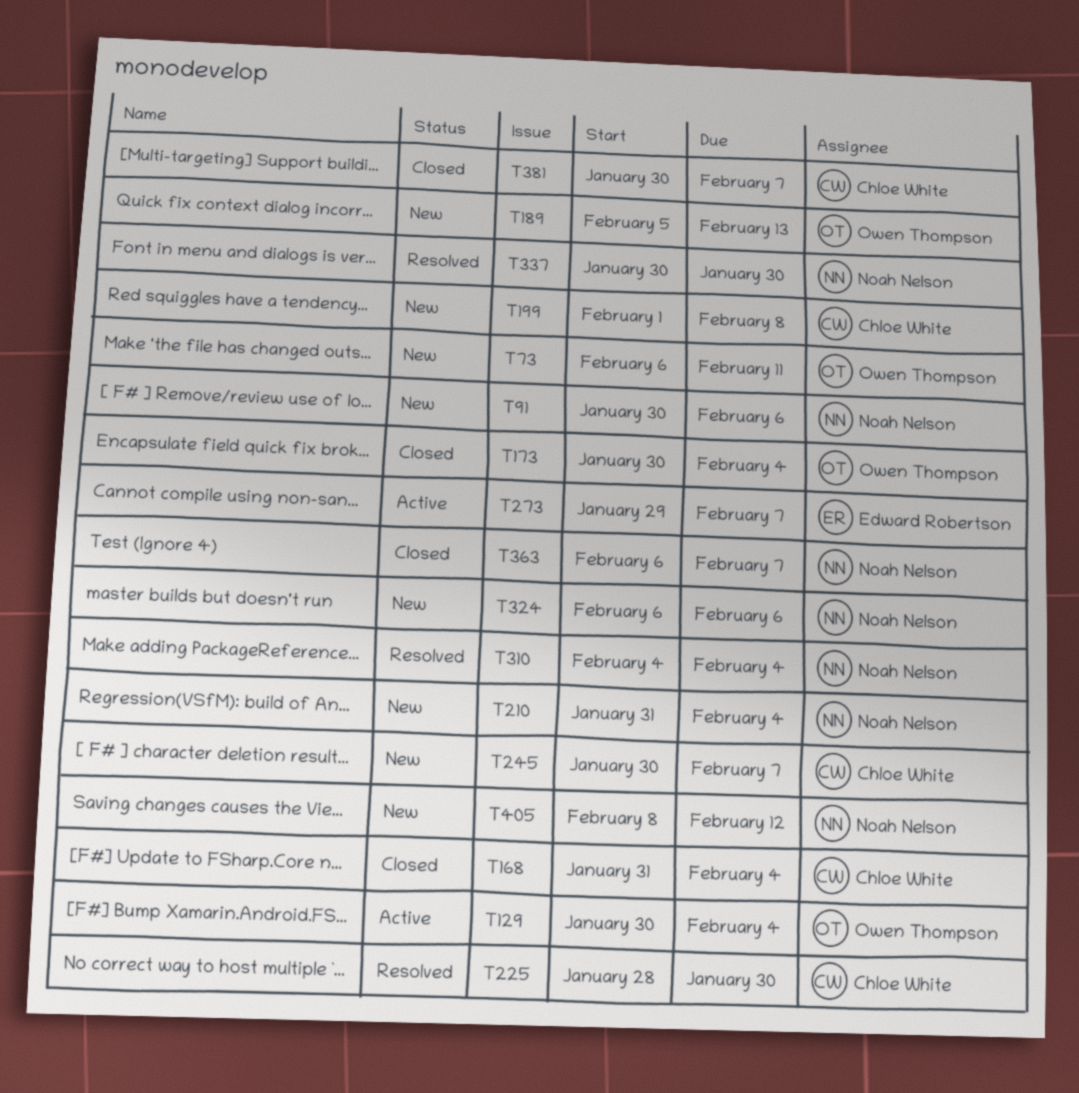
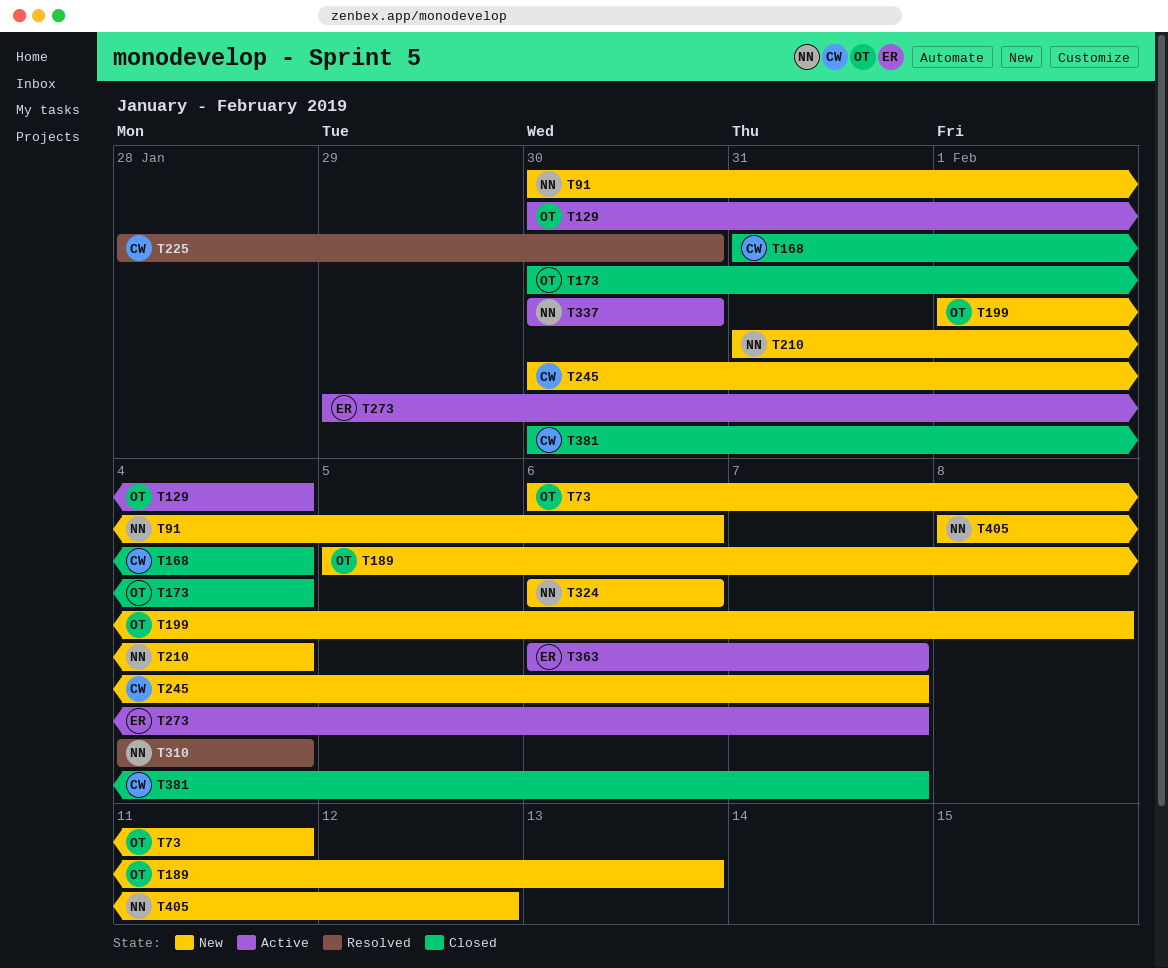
T199, owner: Chloe White -> Owen Thompson
T337, status: Resolved -> Active
T363, status: Closed -> Active
T363, owner: Noah Nelson -> Edward Robertson

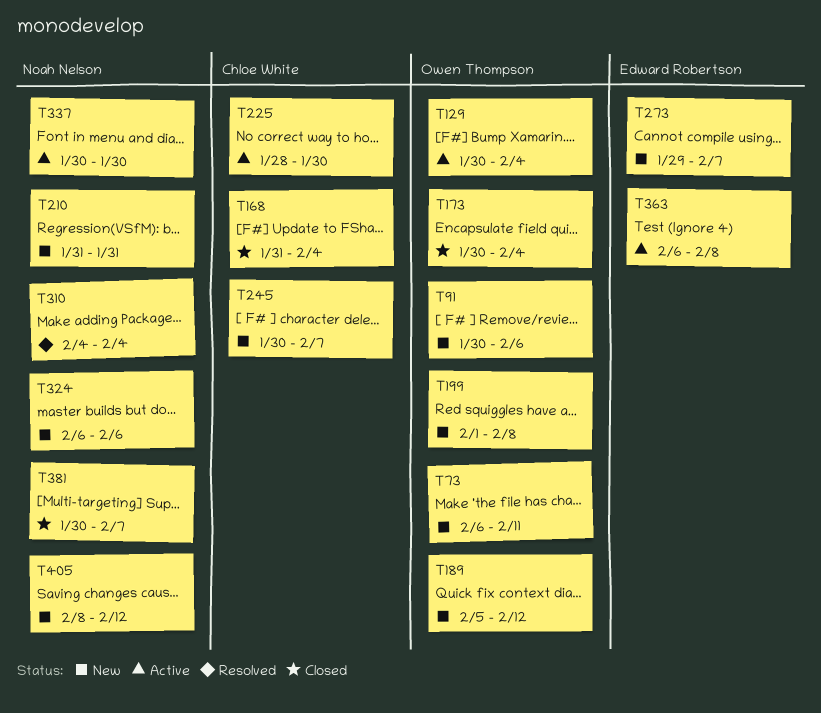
T91, owner: Noah Nelson -> Owen Thompson
T189, due: Feb 13 -> Feb 12
T210, due: Feb 4 -> Jan 31
T225, status: Resolved -> Active
T273, status: Active -> New
T363, due: Feb 7 -> Feb 8
T381, owner: Chloe White -> Noah Nelson

